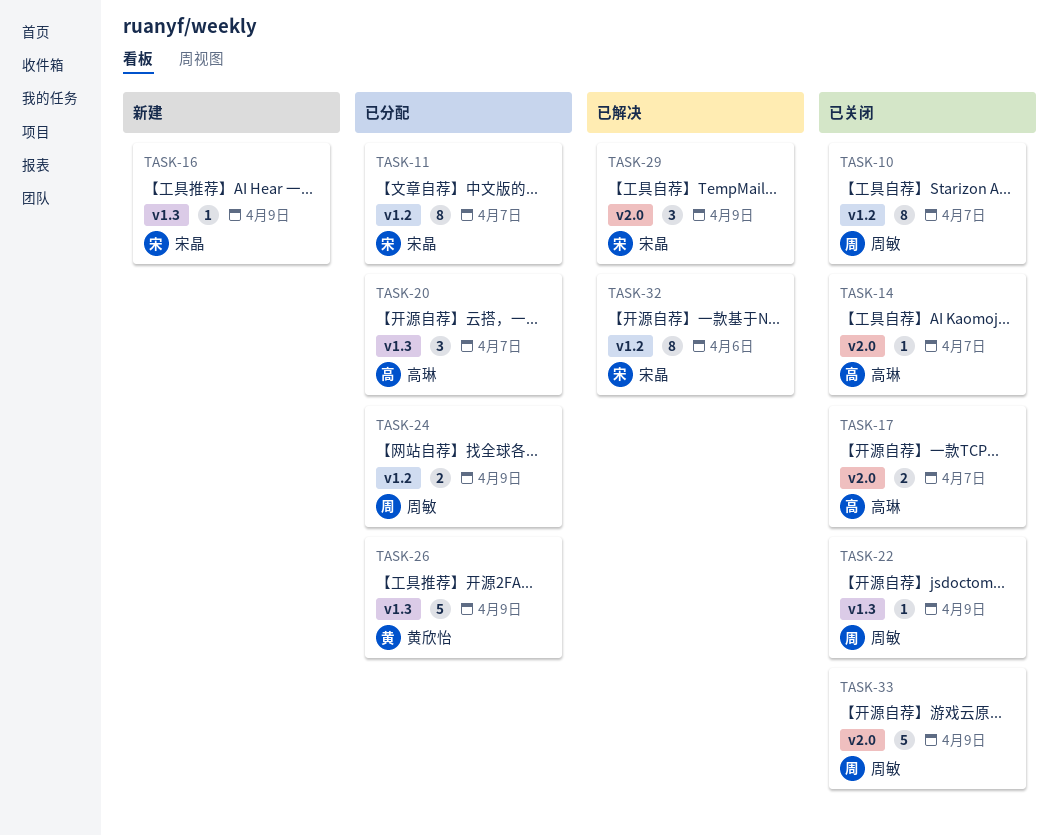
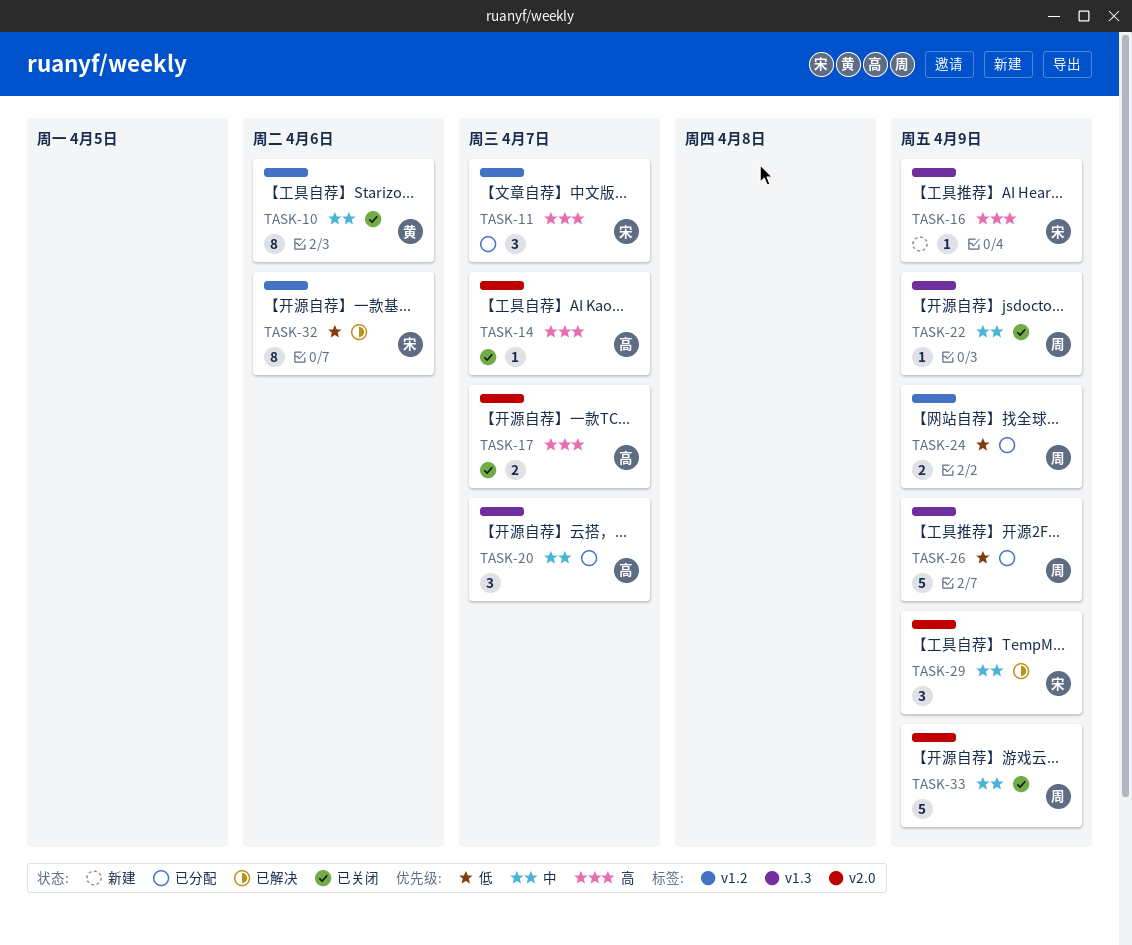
TASK-10, owner: 周敏 -> 黄欣怡
TASK-10, due: Apr 7 -> Apr 6
TASK-11, estimate: 8 -> 3
TASK-26, owner: 黄欣怡 -> 周敏

